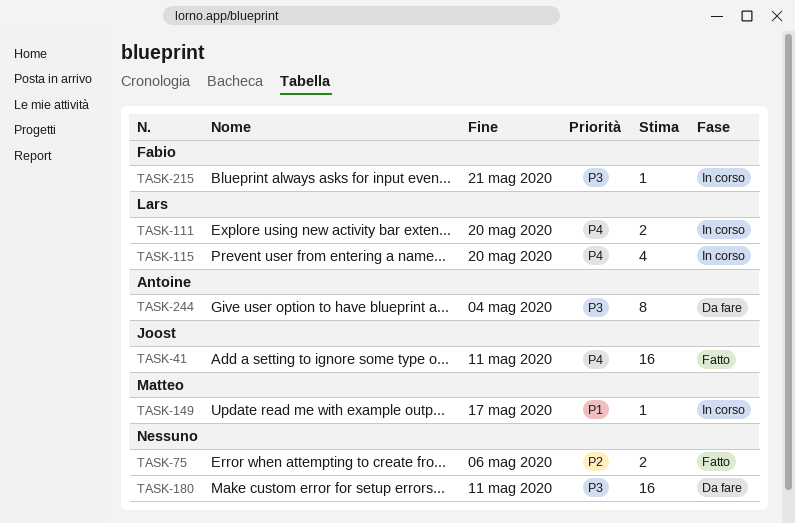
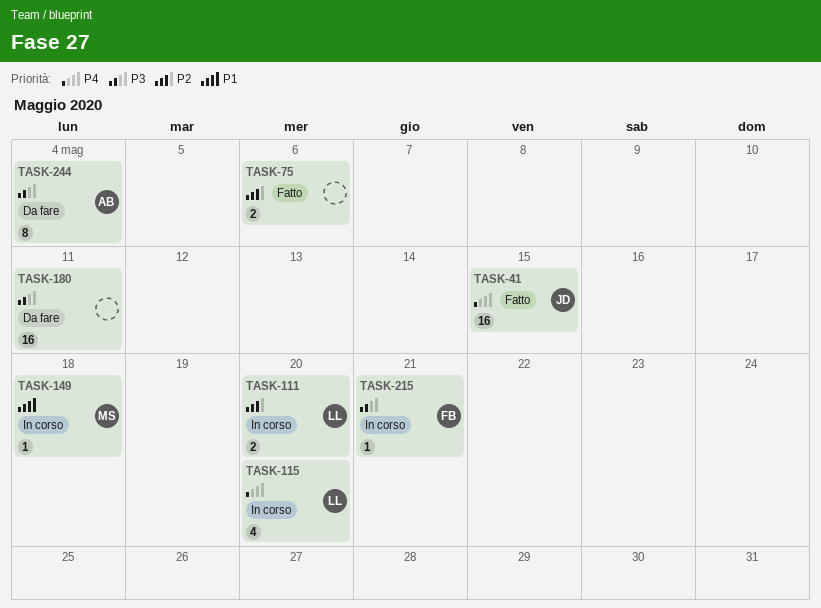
TASK-41, due: May 11 -> May 15
TASK-111, priority: P4 -> P2
TASK-149, due: May 17 -> May 18

